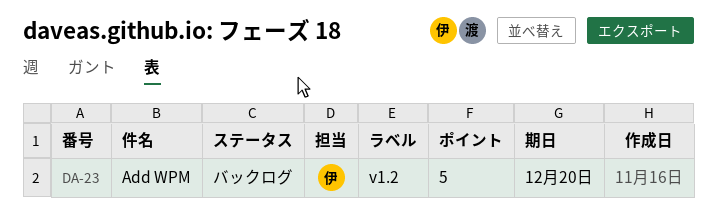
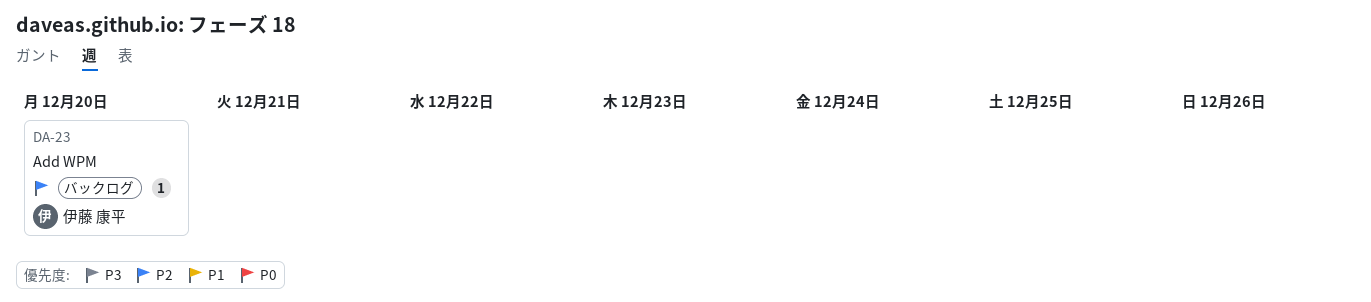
DA-23, estimate: 5 -> 1

